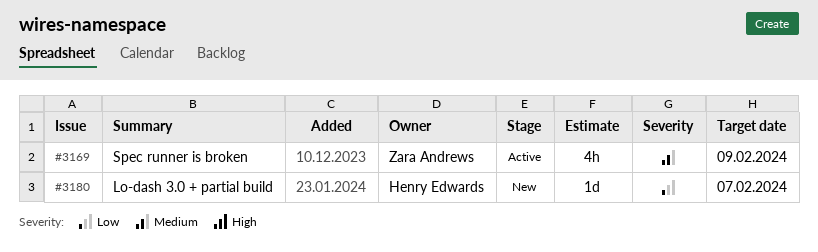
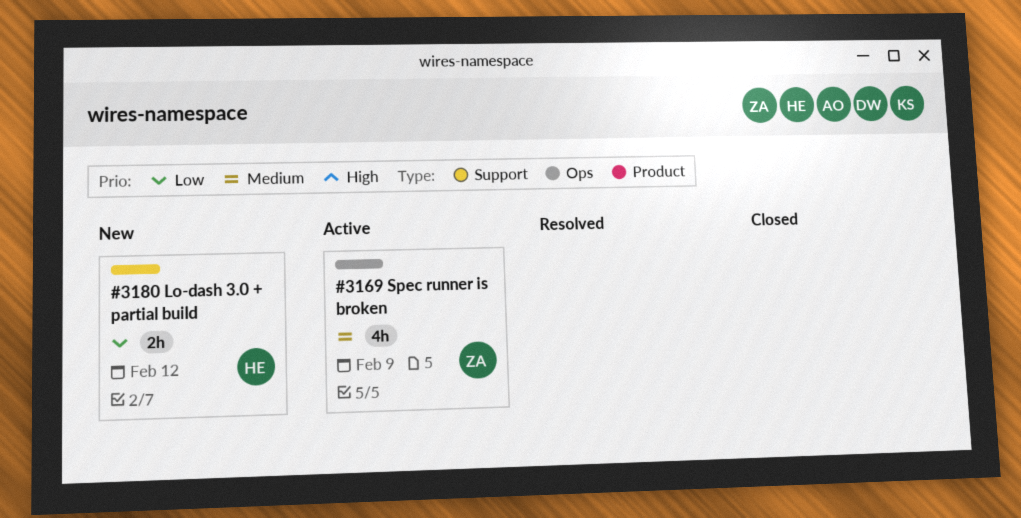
#3180, estimate: 1d -> 2h
#3180, due: Feb 7 -> Feb 12

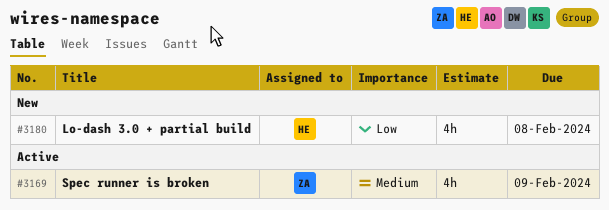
#3180, estimate: 2h -> 4h
#3180, due: Feb 12 -> Feb 8

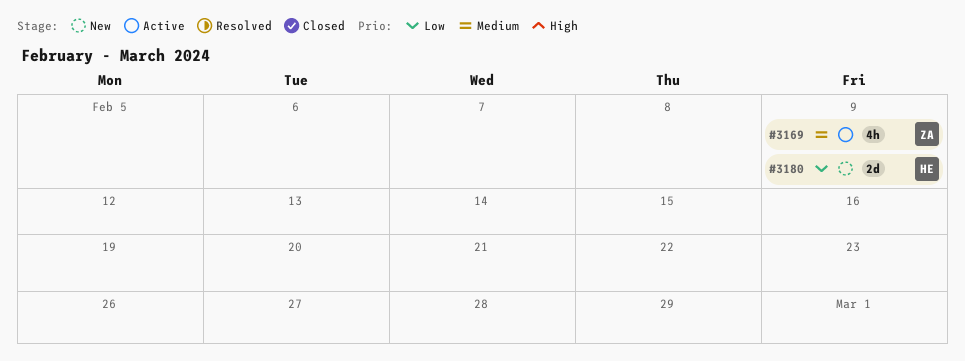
#3180, estimate: 4h -> 2d
#3180, due: Feb 8 -> Feb 9

